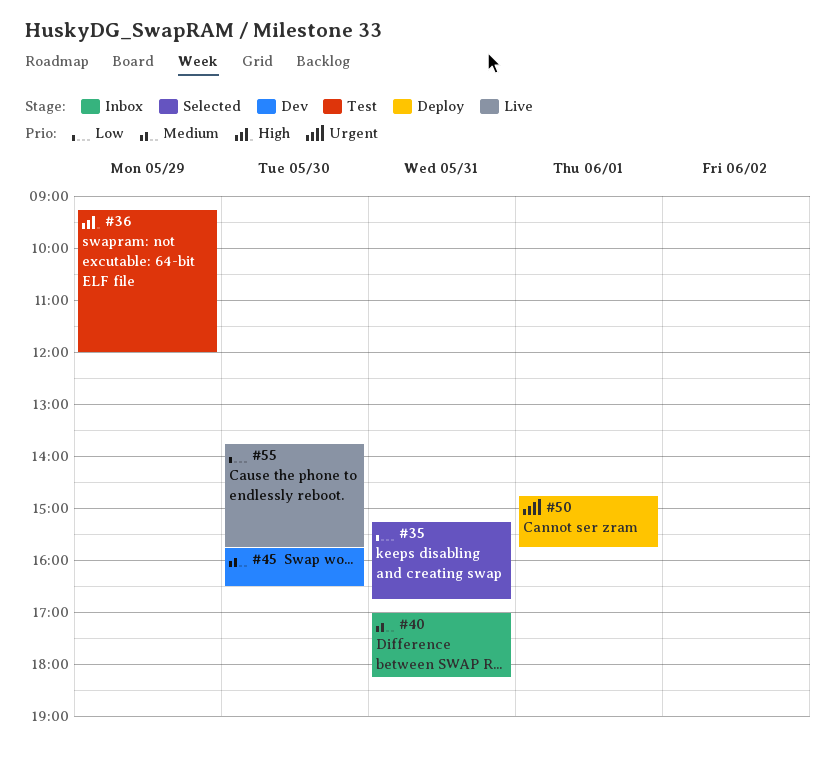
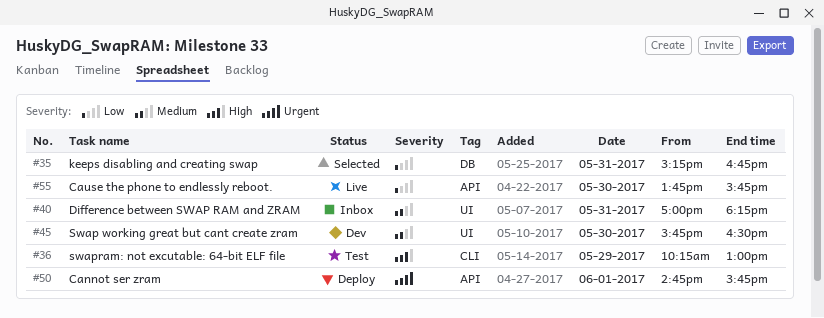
#36, begins: 09:15 -> 10:15
#36, ends: 12:00 -> 13:00

